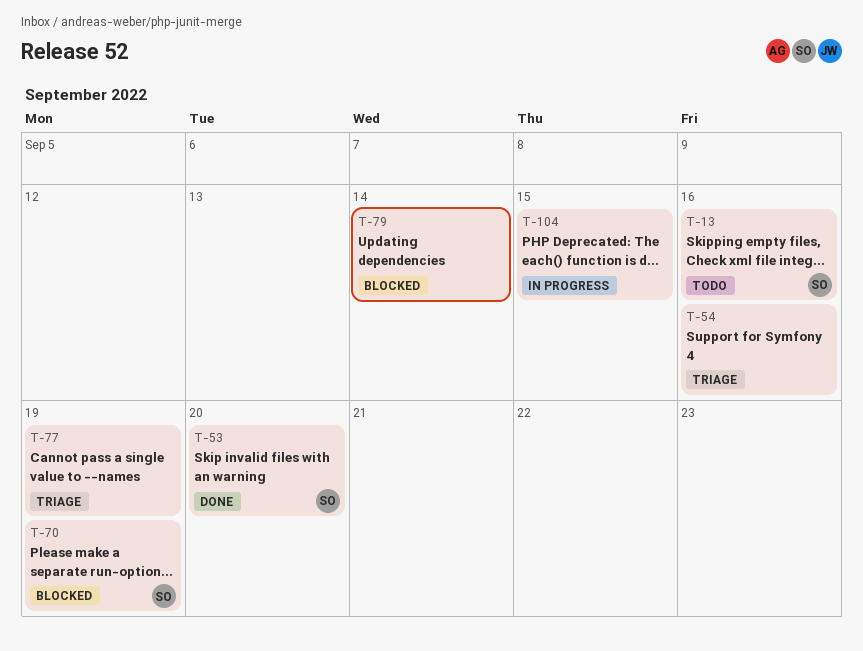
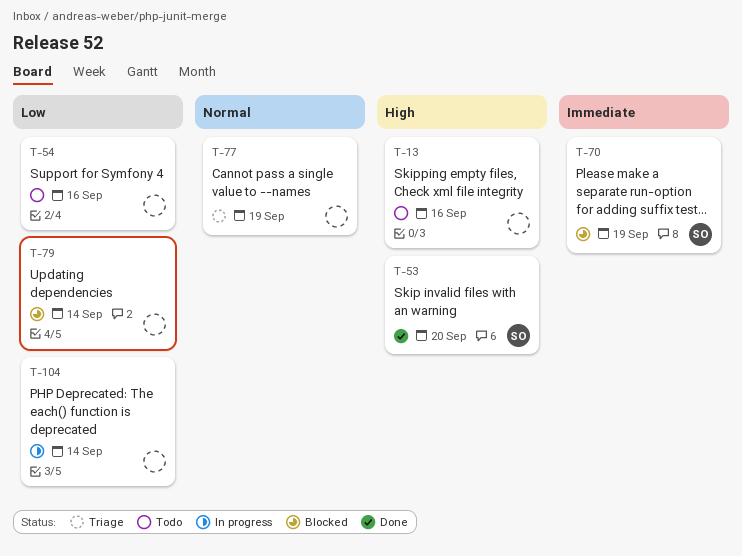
T-13, owner: SO -> none
T-54, status: Triage -> Todo
T-104, due: Sep 15 -> Sep 14

